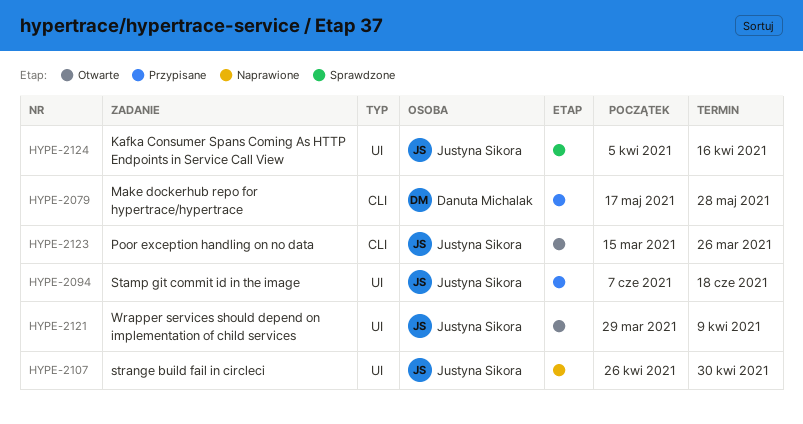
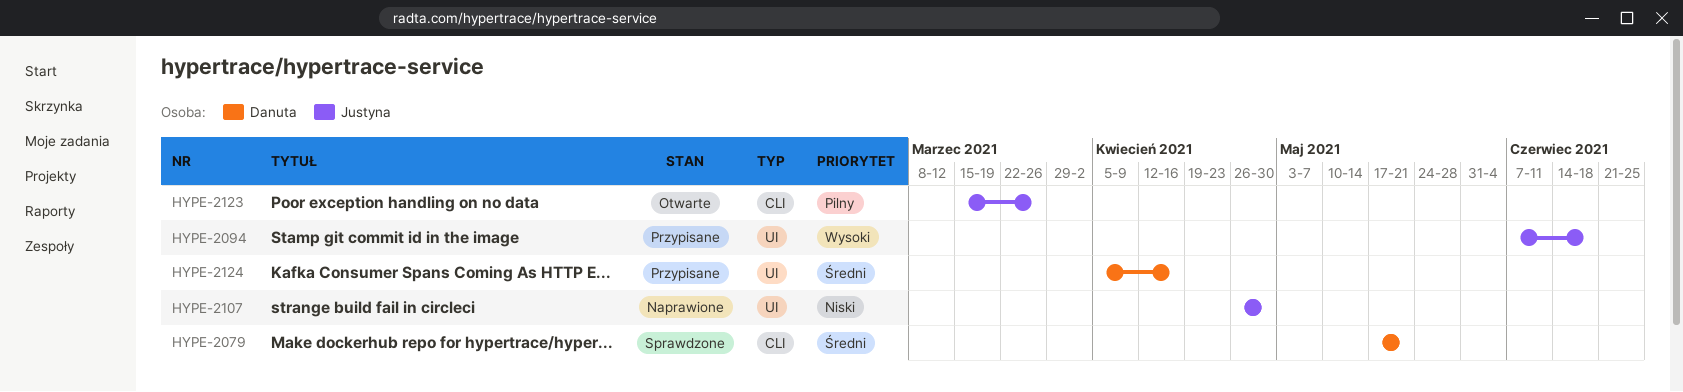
HYPE-2079, status: Przypisane -> Sprawdzone
HYPE-2079, due: May 28 -> May 21
HYPE-2121: present -> none
HYPE-2124, status: Sprawdzone -> Przypisane
HYPE-2124, owner: Justyna Sikora -> Danuta Michalak

